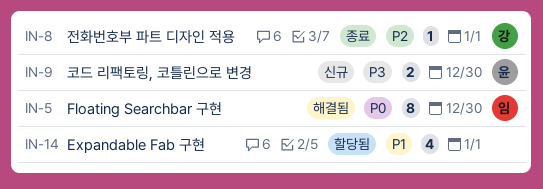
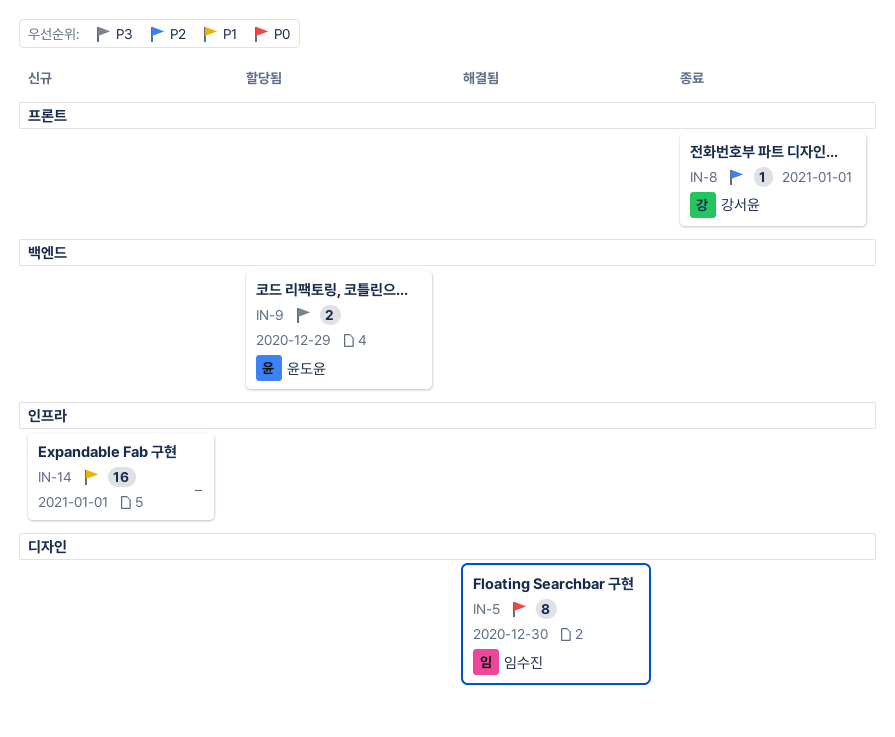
IN-9, status: 신규 -> 할당됨
IN-9, due: Dec 30 -> Dec 29
IN-14, status: 할당됨 -> 신규
IN-14, estimate: 4 -> 16

